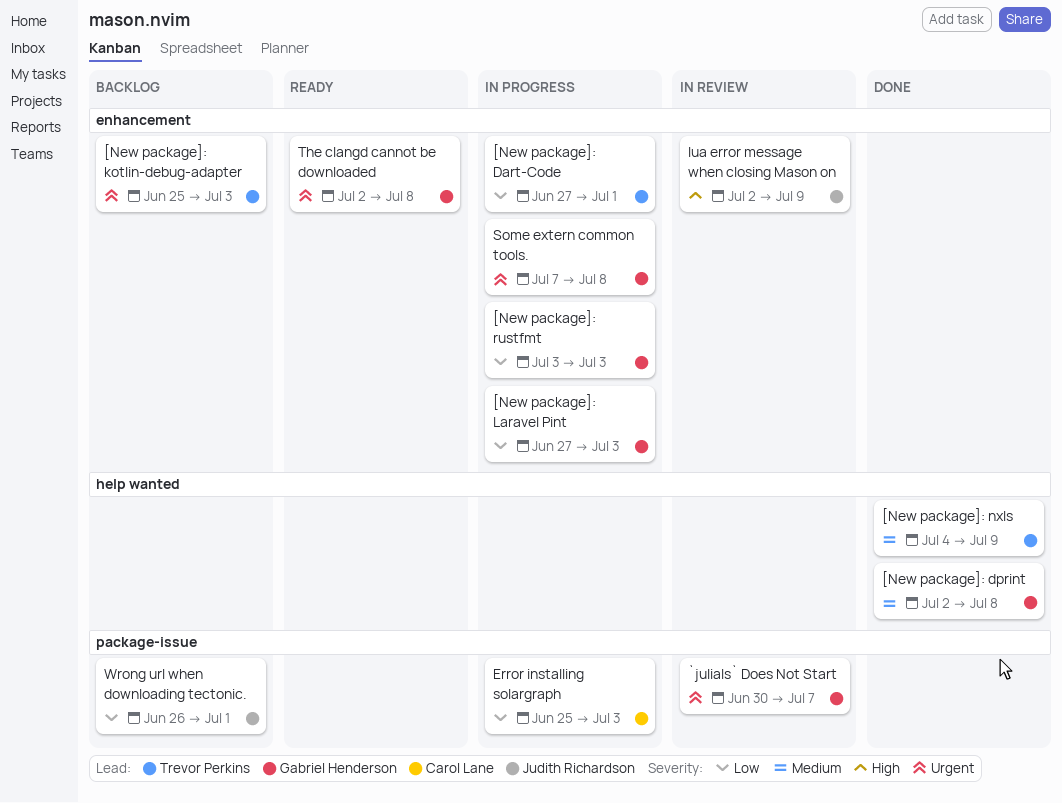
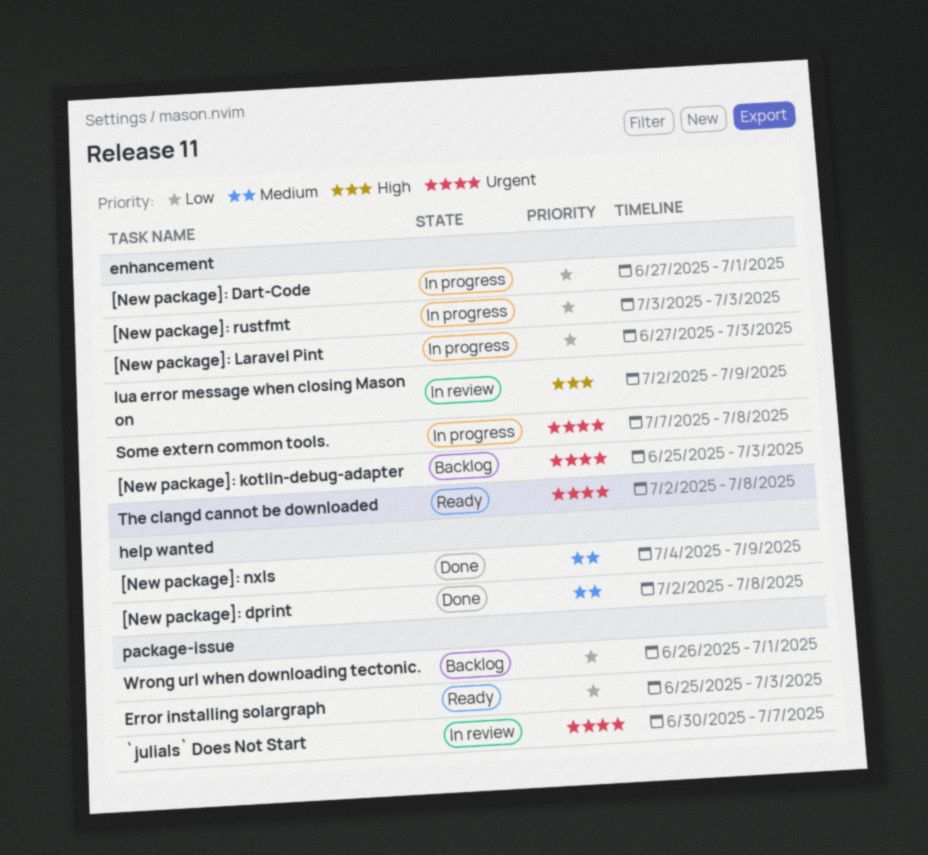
Error installing solargraph, status: In progress -> Ready

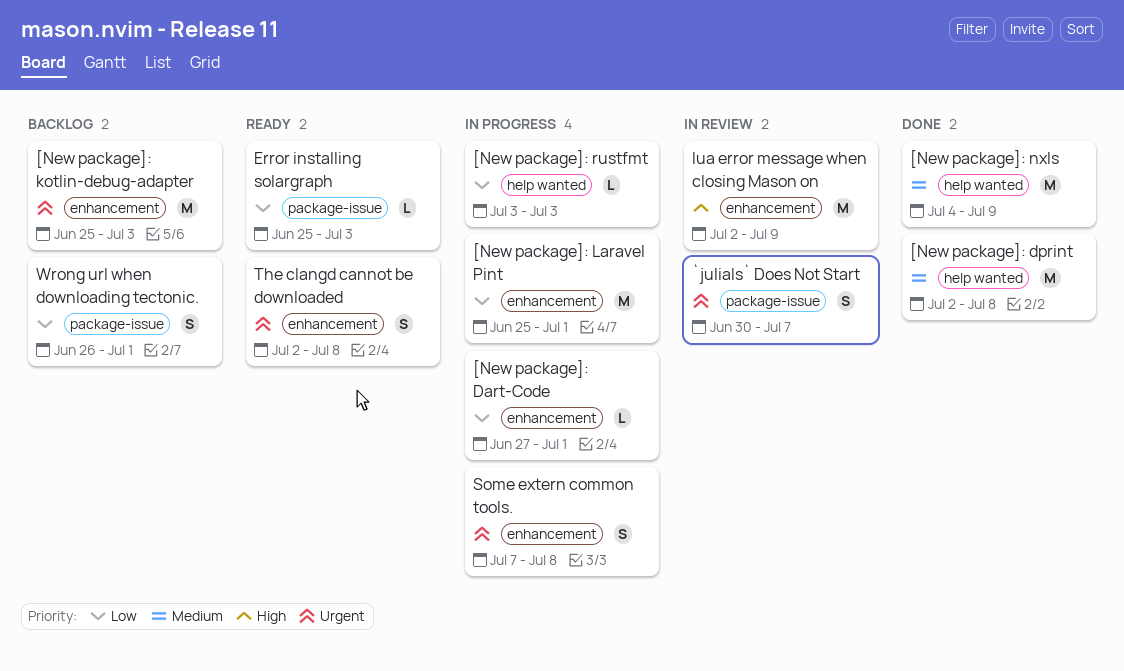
[New package]: Laravel Pint, start: Jun 27 -> Jun 25
[New package]: Laravel Pint, due: Jul 3 -> Jul 1
[New package]: rustfmt, label: enhancement -> help wanted

